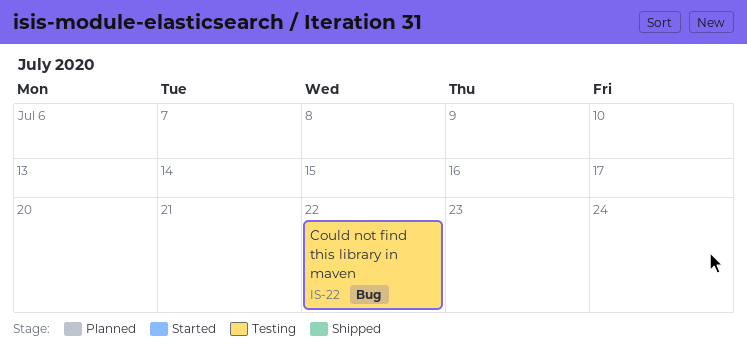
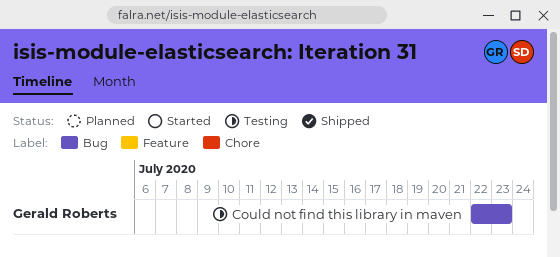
Could not find this library in maven, due: Jul 22 -> Jul 23

